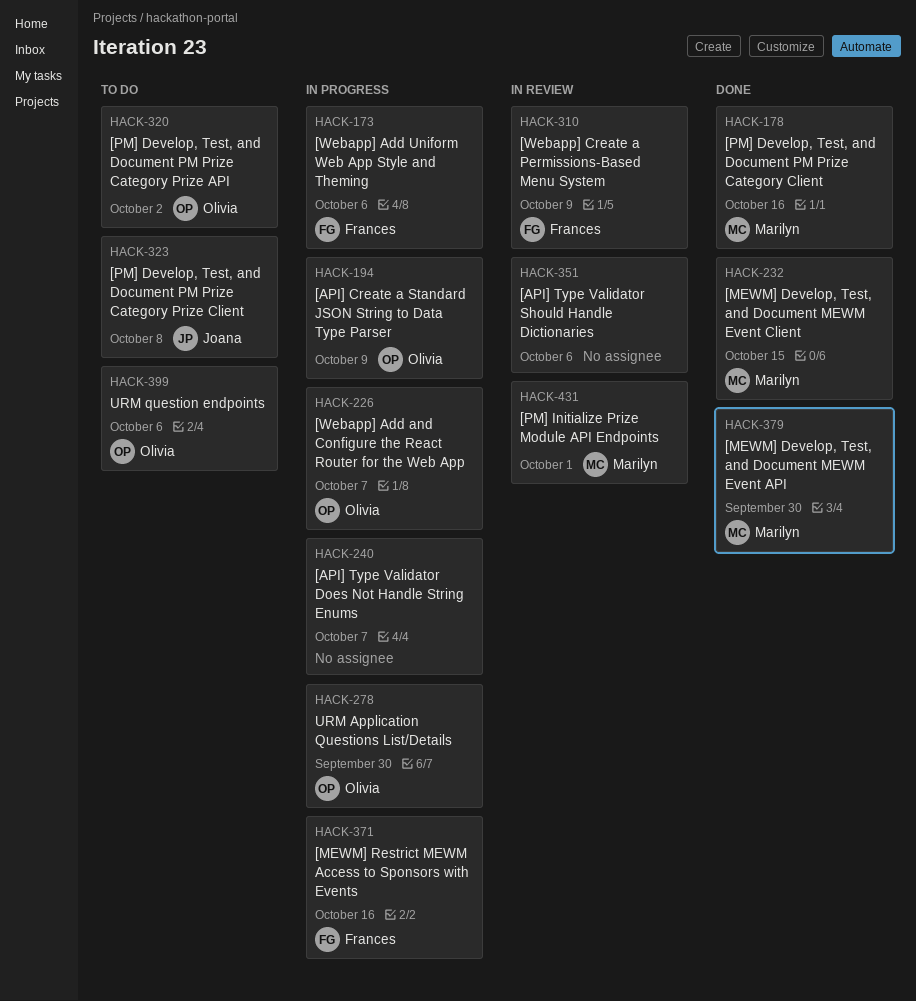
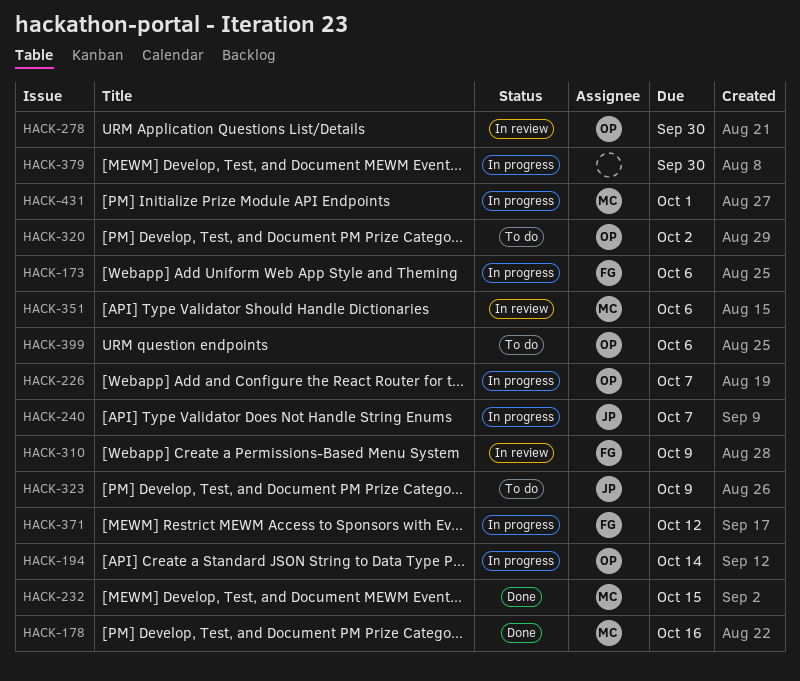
HACK-194, due: Oct 9 -> Oct 14
HACK-240, owner: none -> Joana
HACK-278, status: In progress -> In review
HACK-323, due: Oct 8 -> Oct 9
HACK-351, owner: none -> Marilyn
HACK-371, due: Oct 16 -> Oct 12
HACK-379, status: Done -> In progress
HACK-379, owner: Marilyn -> none
HACK-431, status: In review -> In progress

